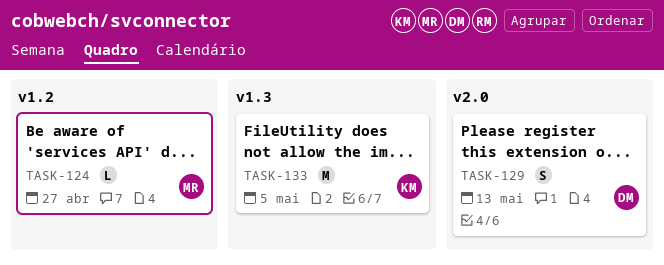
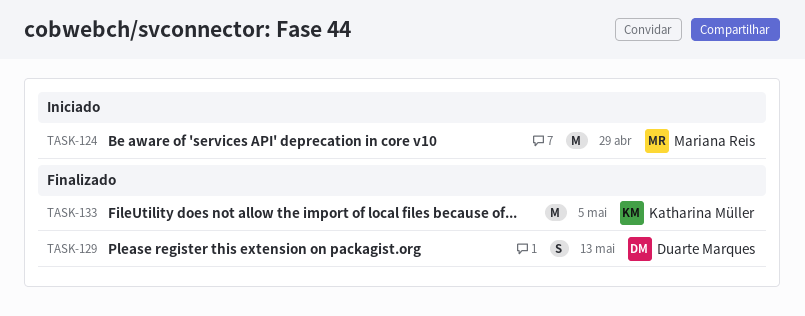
TASK-124, estimate: L -> M
TASK-124, due: Apr 27 -> Apr 29

